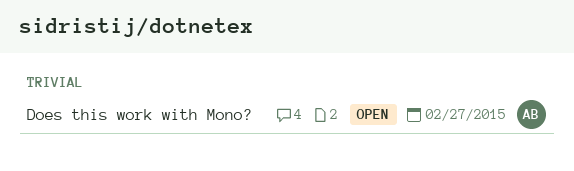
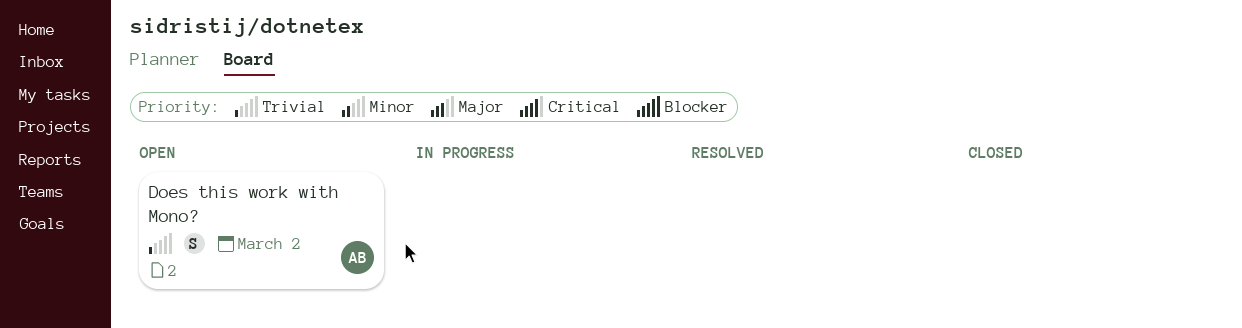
Does this work with Mono?, due: Feb 27 -> Mar 2

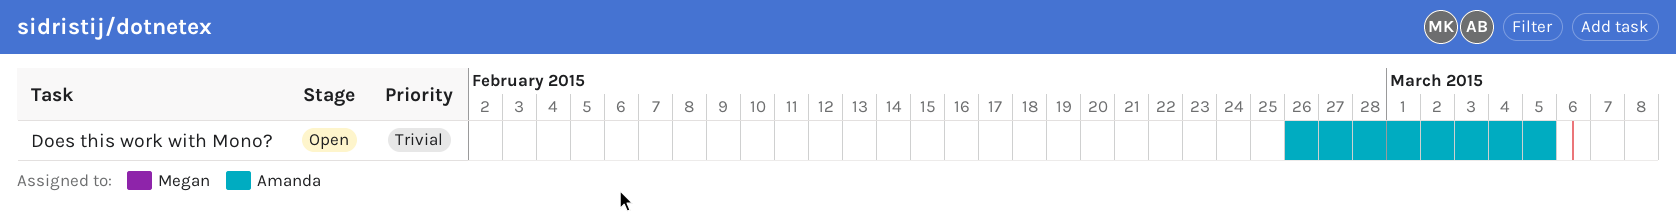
Does this work with Mono?, due: Mar 2 -> Mar 5

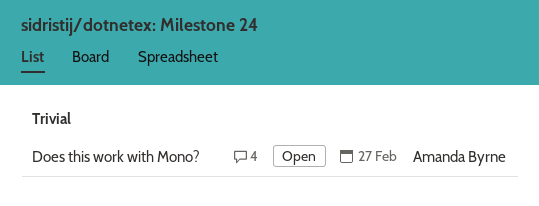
Does this work with Mono?, due: Mar 5 -> Feb 27

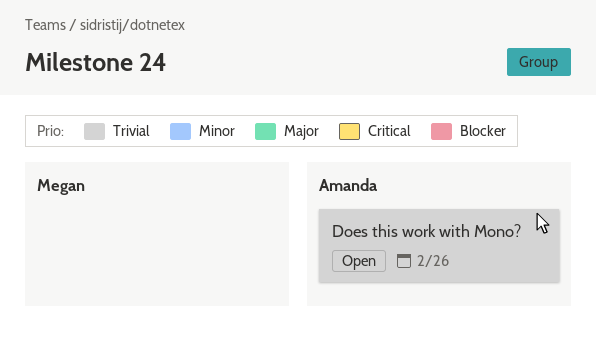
Does this work with Mono?, due: Feb 27 -> Feb 26

